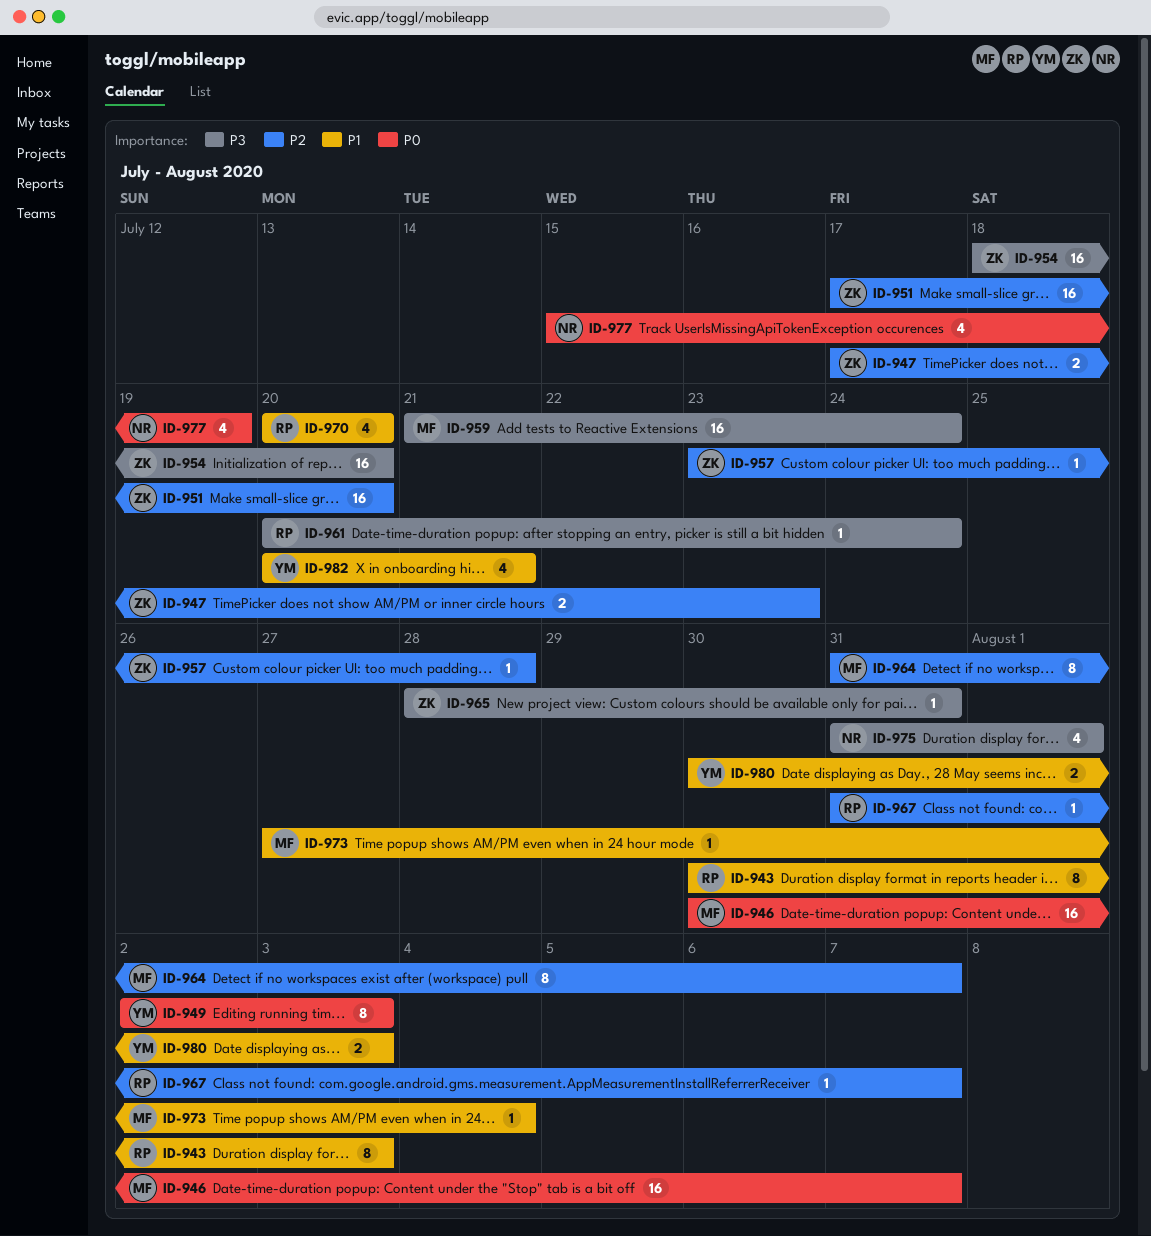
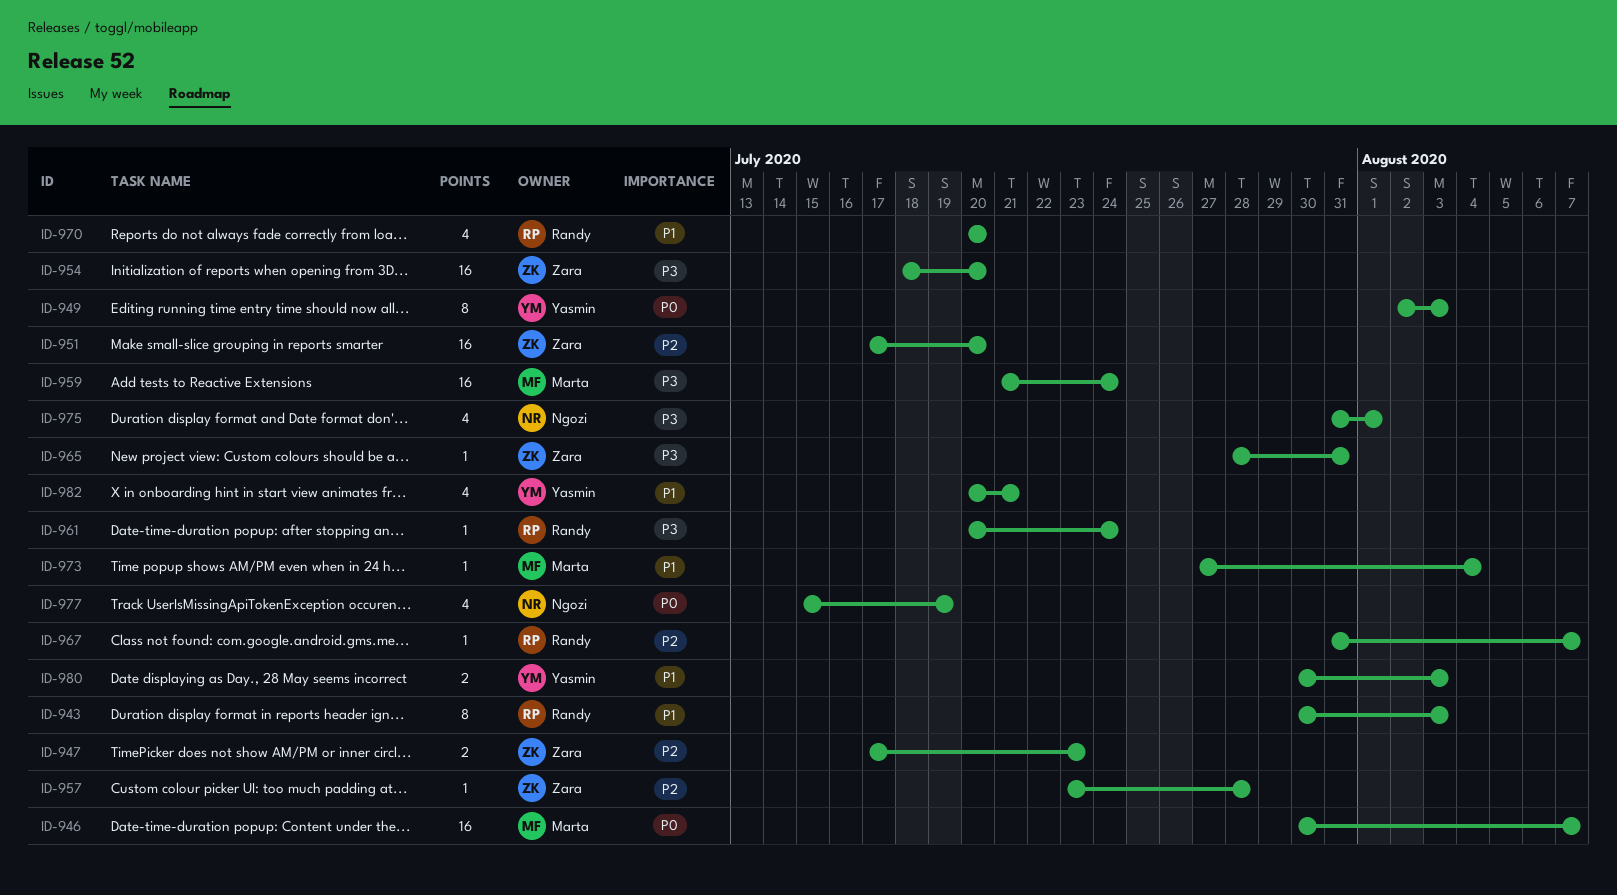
ID-964: present -> none

